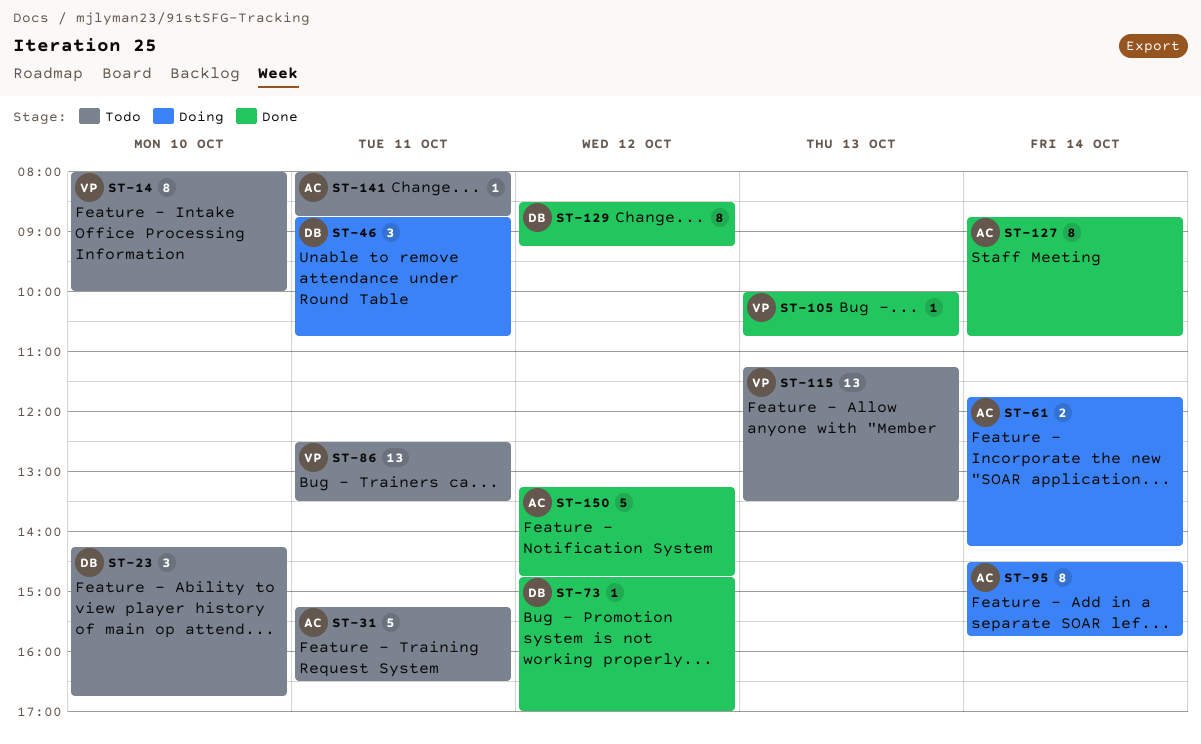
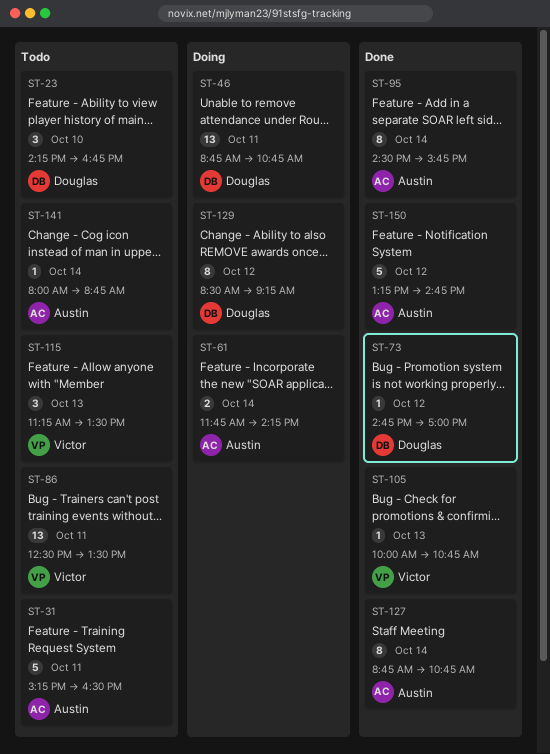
ST-14: present -> none
ST-46, estimate: 3 -> 13
ST-95, status: Doing -> Done
ST-115, estimate: 13 -> 3
ST-129, status: Done -> Doing
ST-141, day: Oct 11 -> Oct 14

